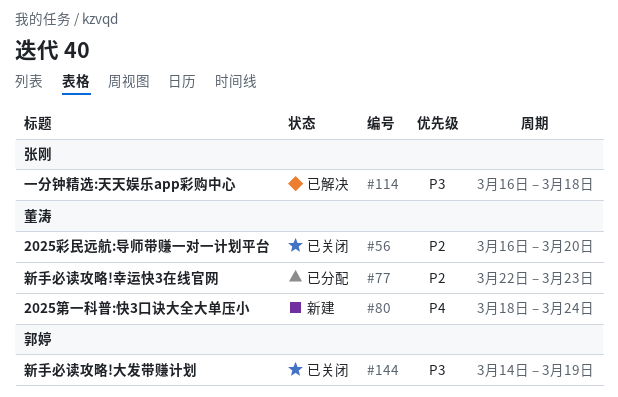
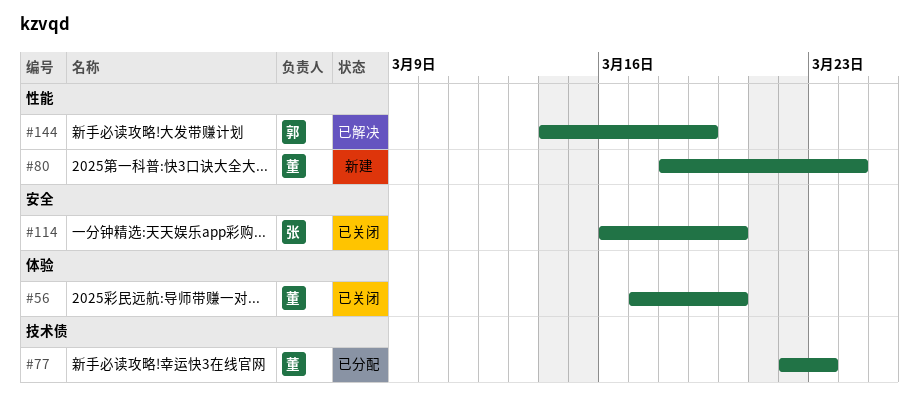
#56, start: Mar 16 -> Mar 17
#114, status: 已解决 -> 已关闭
#114, due: Mar 18 -> Mar 20
#144, status: 已关闭 -> 已解决

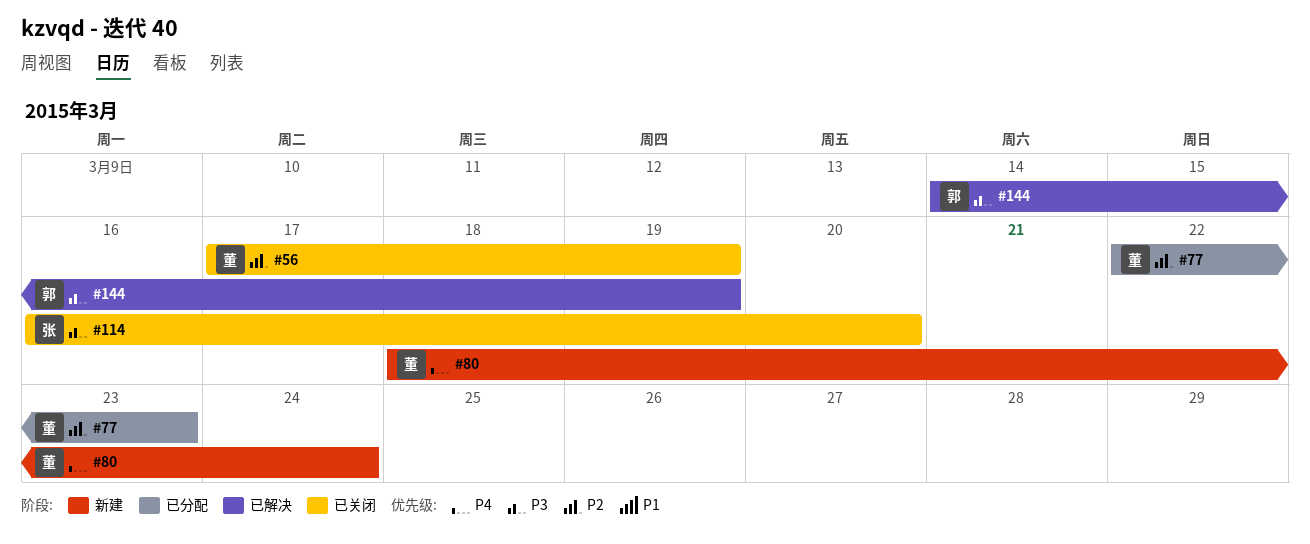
#56, due: Mar 20 -> Mar 19

